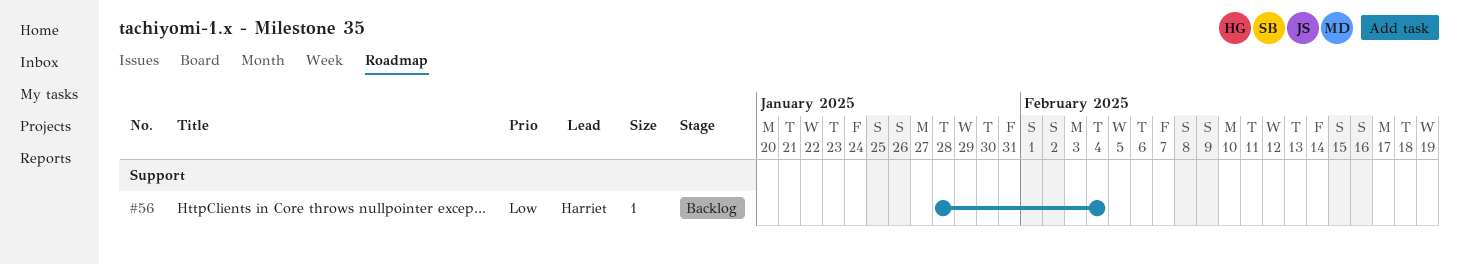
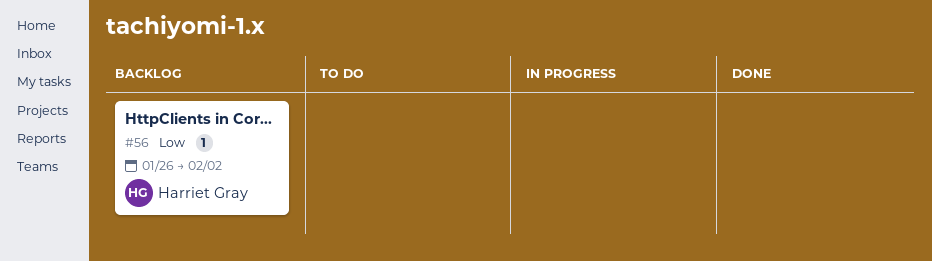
#56, start: Jan 28 -> Jan 26
#56, due: Feb 4 -> Feb 2

